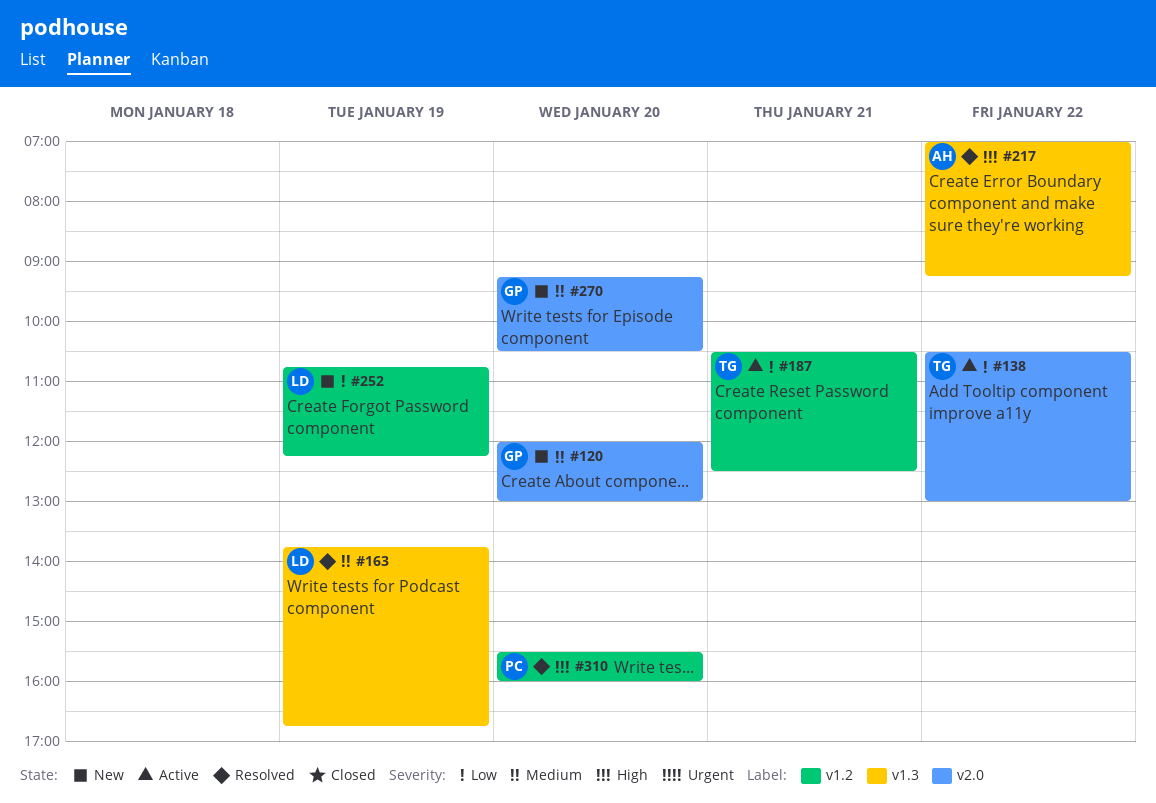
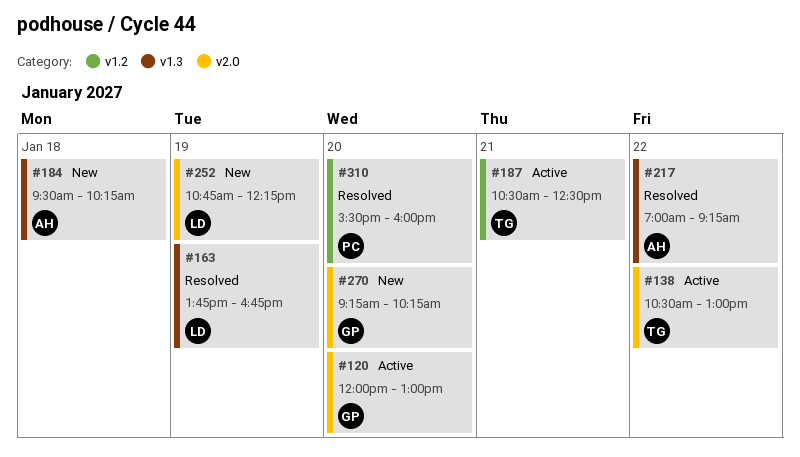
#120, status: New -> Active
#184: none -> present
#252, label: v1.2 -> v2.0
#270, ends: 10:30 -> 10:15

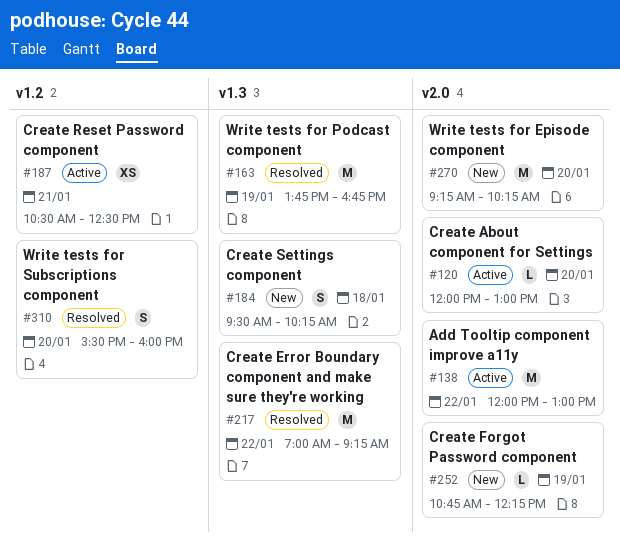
#138, begins: 10:30 -> 12:00

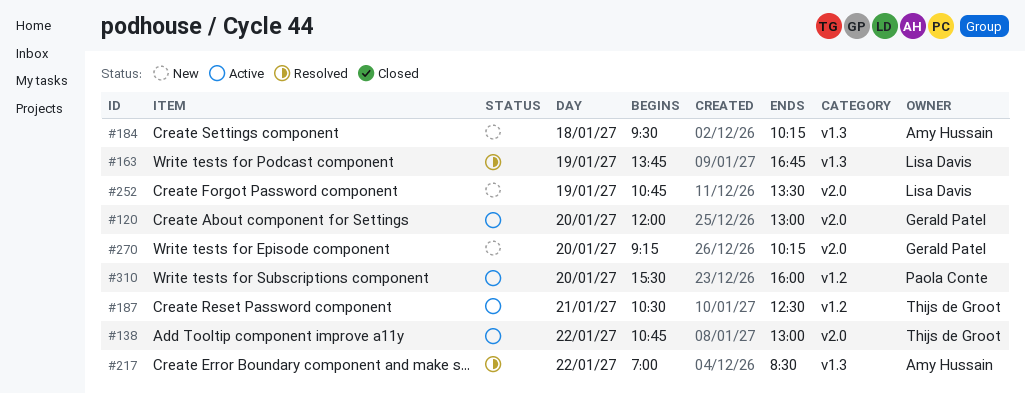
#138, begins: 12:00 -> 10:45
#217, ends: 09:15 -> 08:30
#252, ends: 12:15 -> 13:30
#310, status: Resolved -> Active

